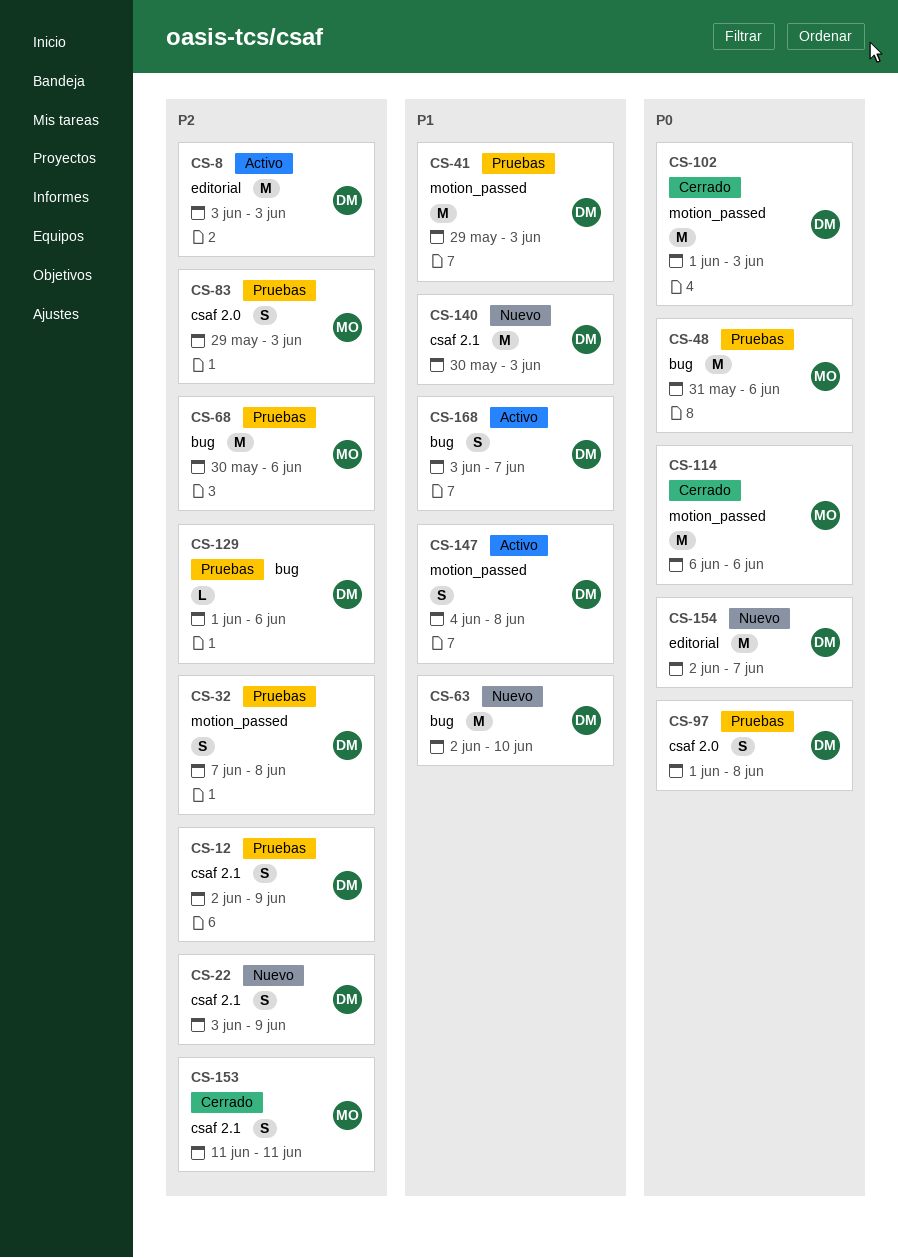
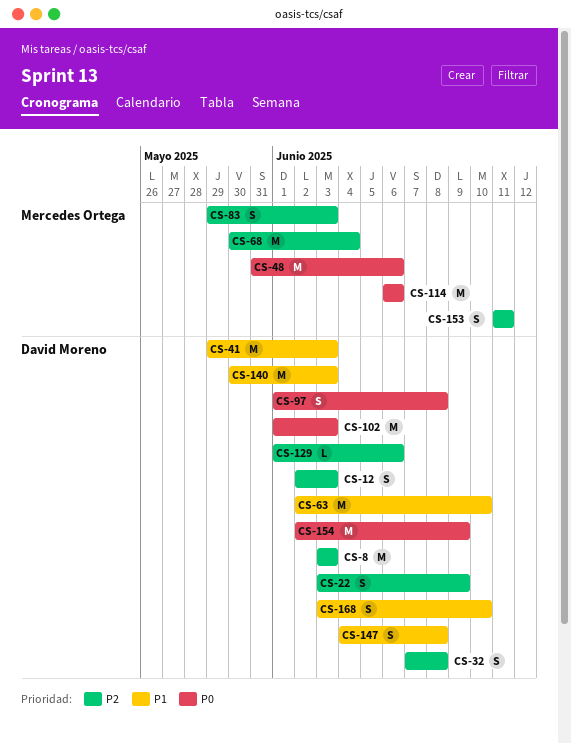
CS-12, due: Jun 9 -> Jun 3
CS-68, due: Jun 6 -> Jun 4
CS-154, due: Jun 7 -> Jun 9
CS-168, due: Jun 7 -> Jun 10

